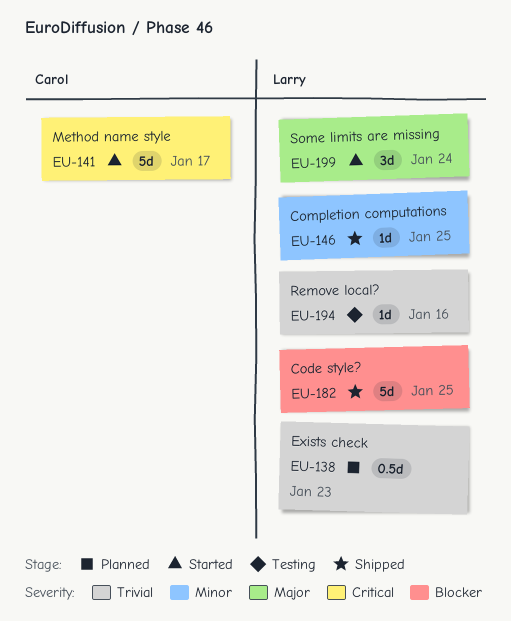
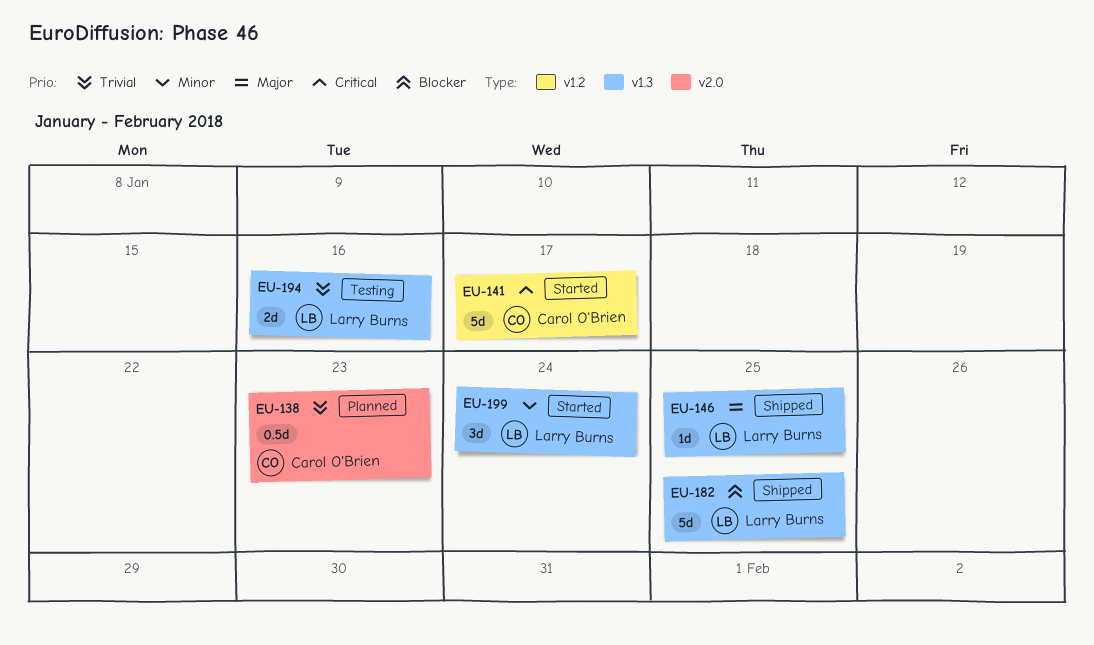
EU-138, owner: Larry Burns -> Carol O'Brien
EU-146, priority: Minor -> Major
EU-194, estimate: 1d -> 2d
EU-199, priority: Major -> Minor

